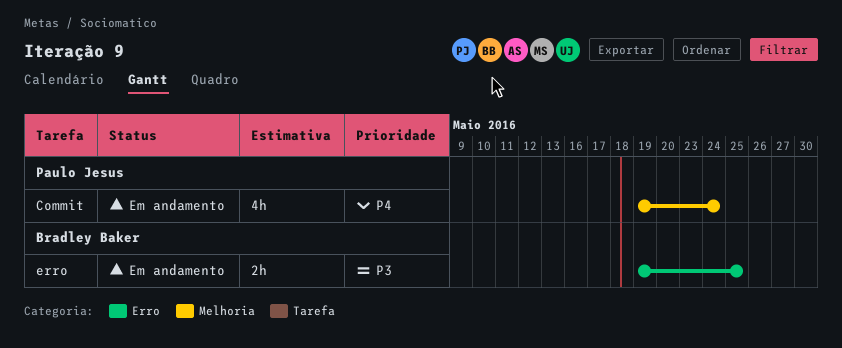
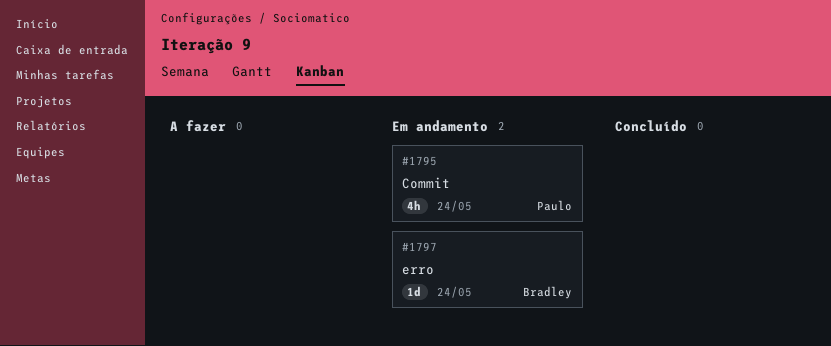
erro, estimate: 2h -> 1d
erro, due: May 25 -> May 24

